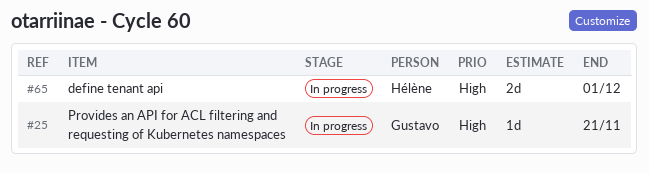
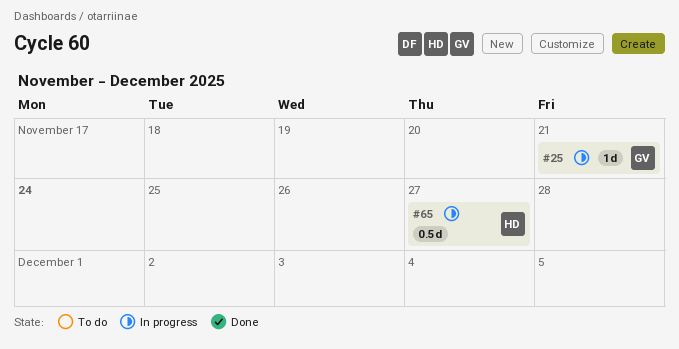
#65, estimate: 2d -> 0.5d
#65, due: Dec 1 -> Nov 27

